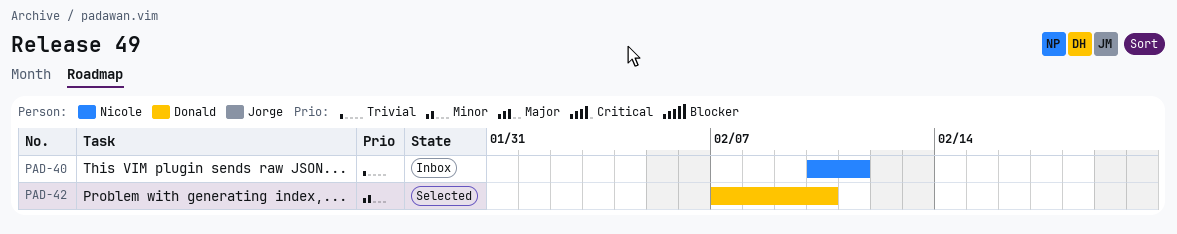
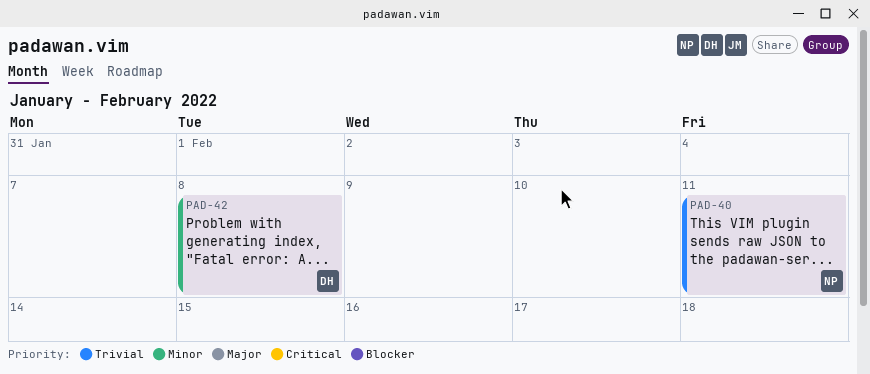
PAD-42, due: Feb 10 -> Feb 8

